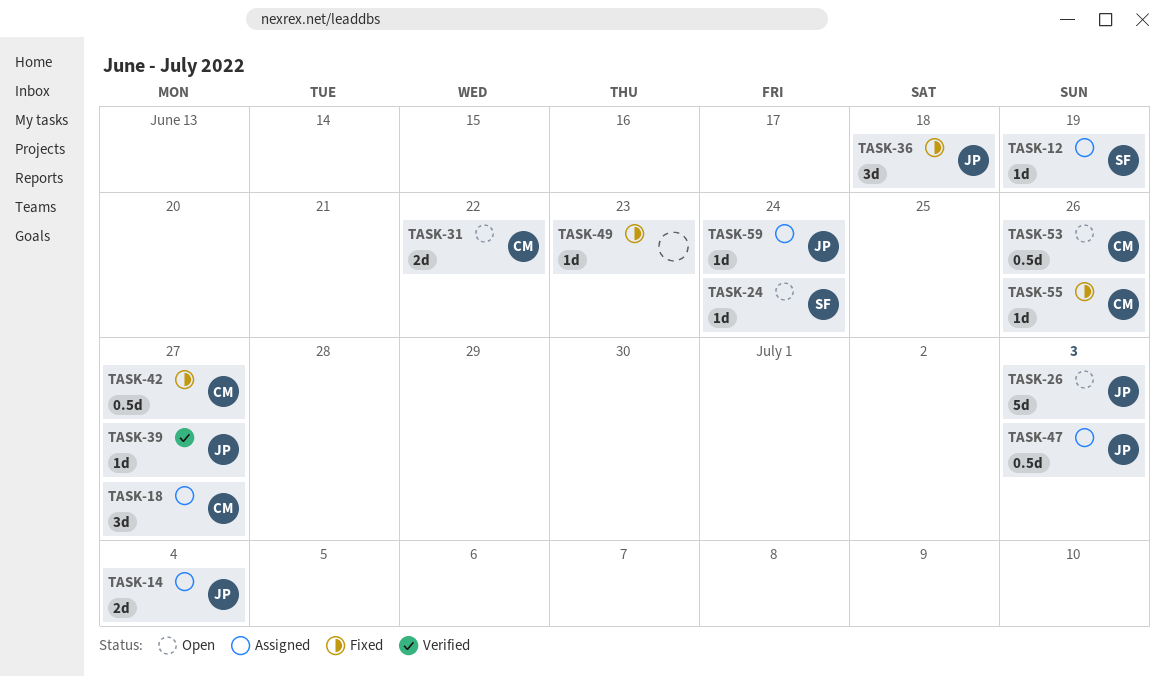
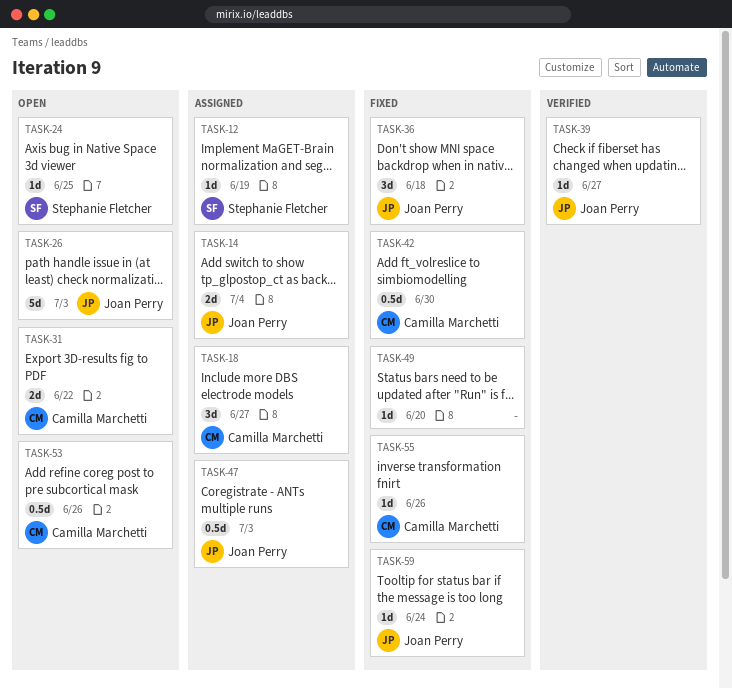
TASK-24, due: Jun 24 -> Jun 25
TASK-42, due: Jun 27 -> Jun 30
TASK-49, due: Jun 23 -> Jun 20
TASK-59, status: Assigned -> Fixed

